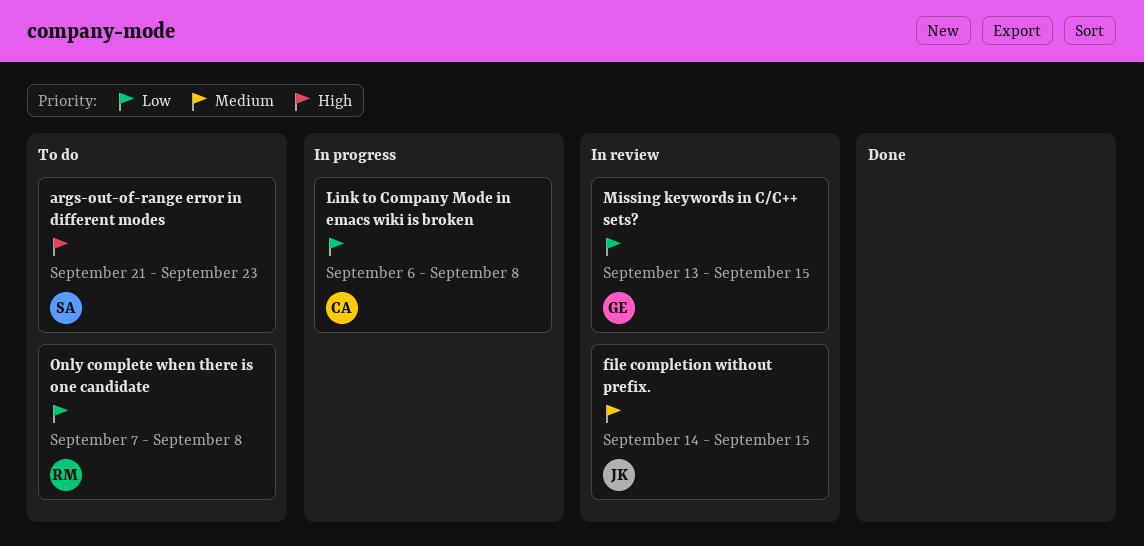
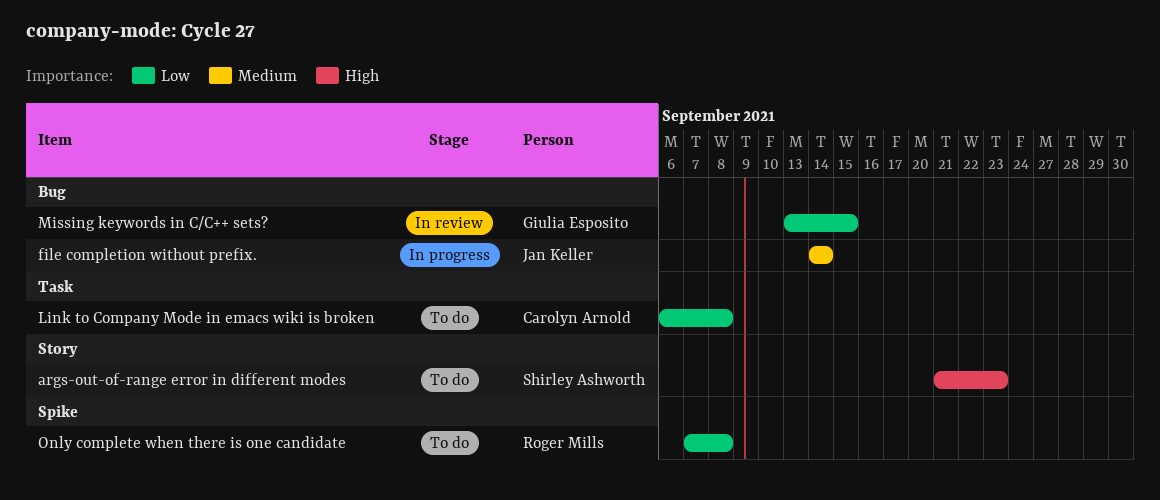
file completion without prefix., status: In review -> In progress
file completion without prefix., due: Sep 15 -> Sep 14
Link to Company Mode in emacs wiki is broken, status: In progress -> To do

